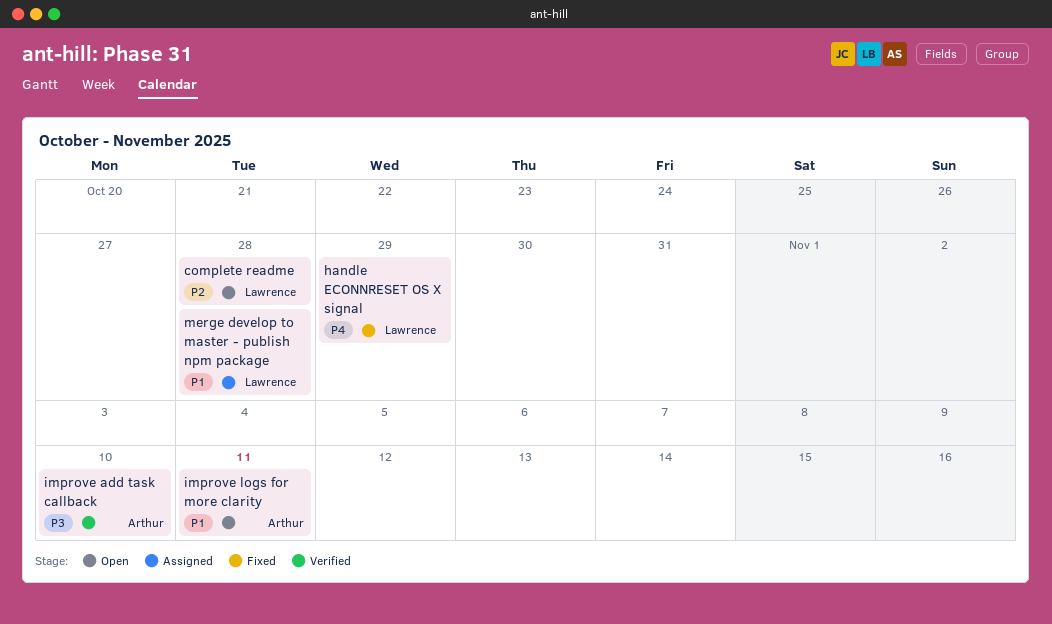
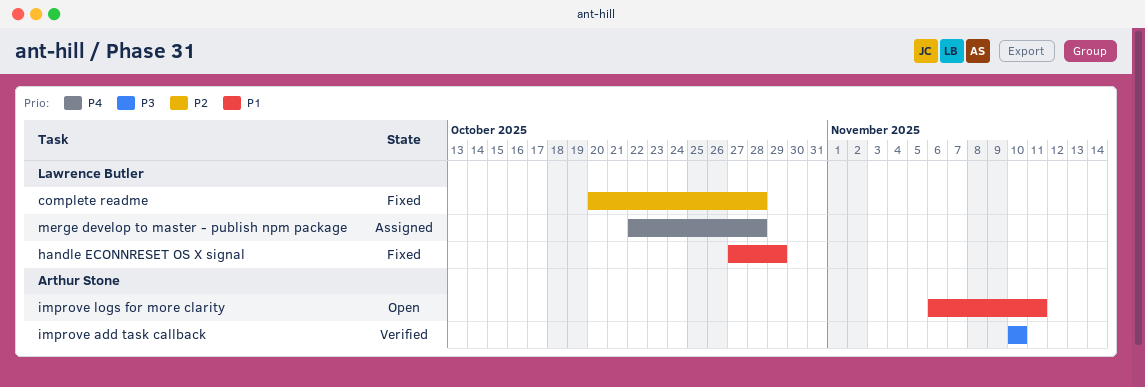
complete readme, status: Open -> Fixed
handle ECONNRESET OS X signal, priority: P4 -> P1
merge develop to master - publish npm package, priority: P1 -> P4

